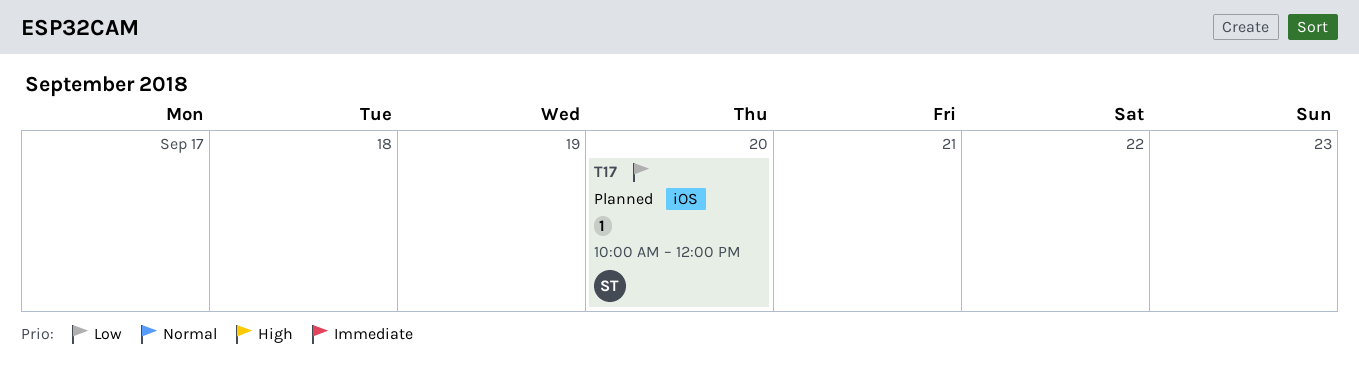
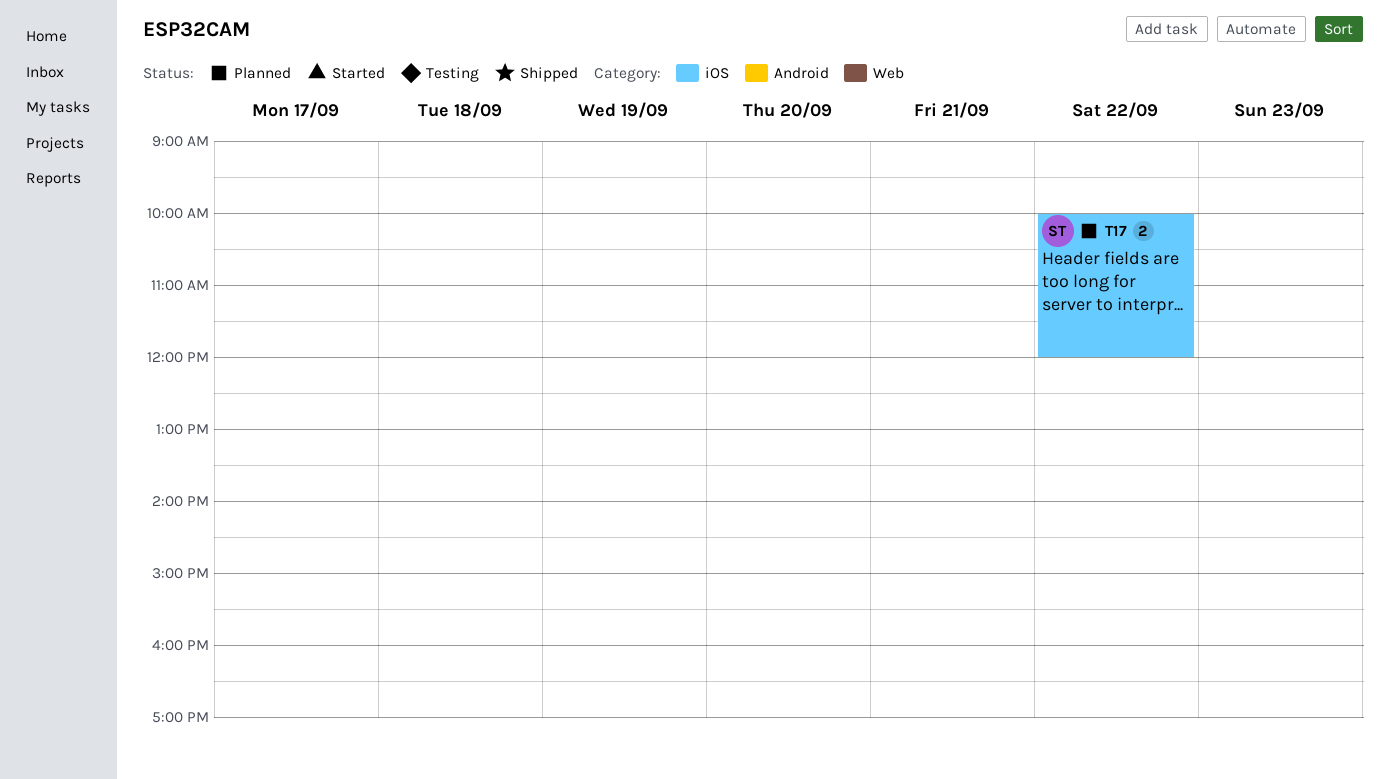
T17, estimate: 1 -> 2
T17, day: Sep 20 -> Sep 22

